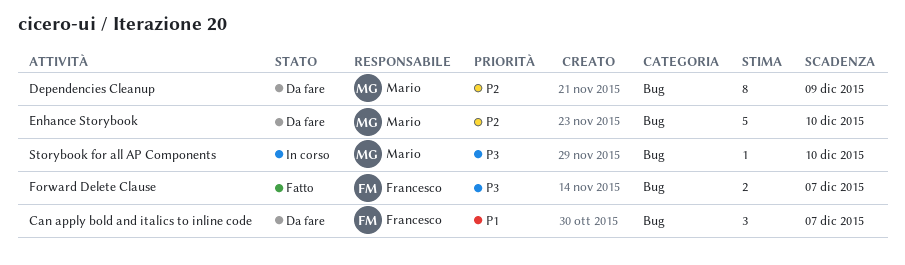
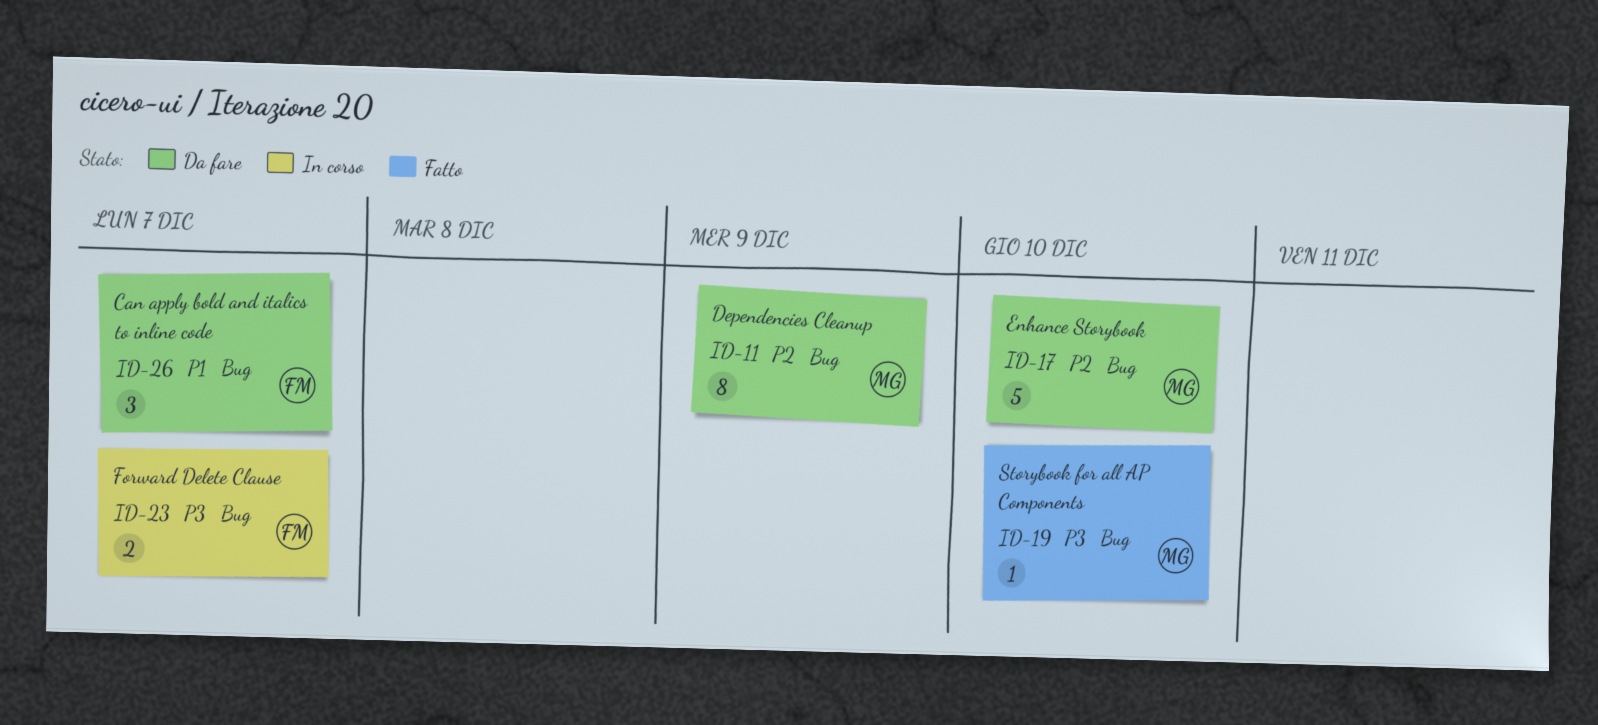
Forward Delete Clause, status: Fatto -> In corso
Storybook for all AP Components, status: In corso -> Fatto

